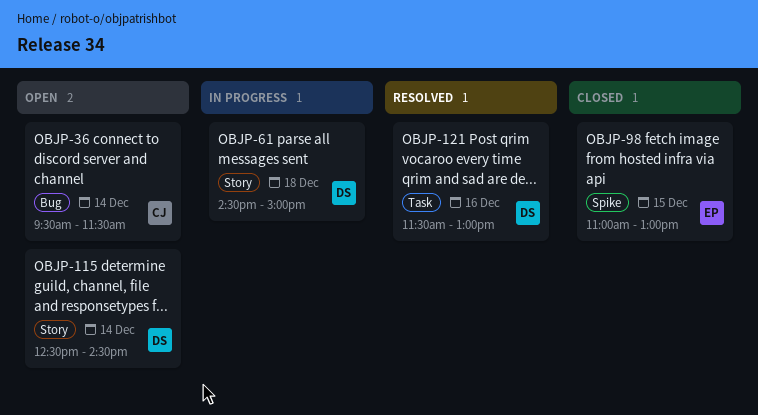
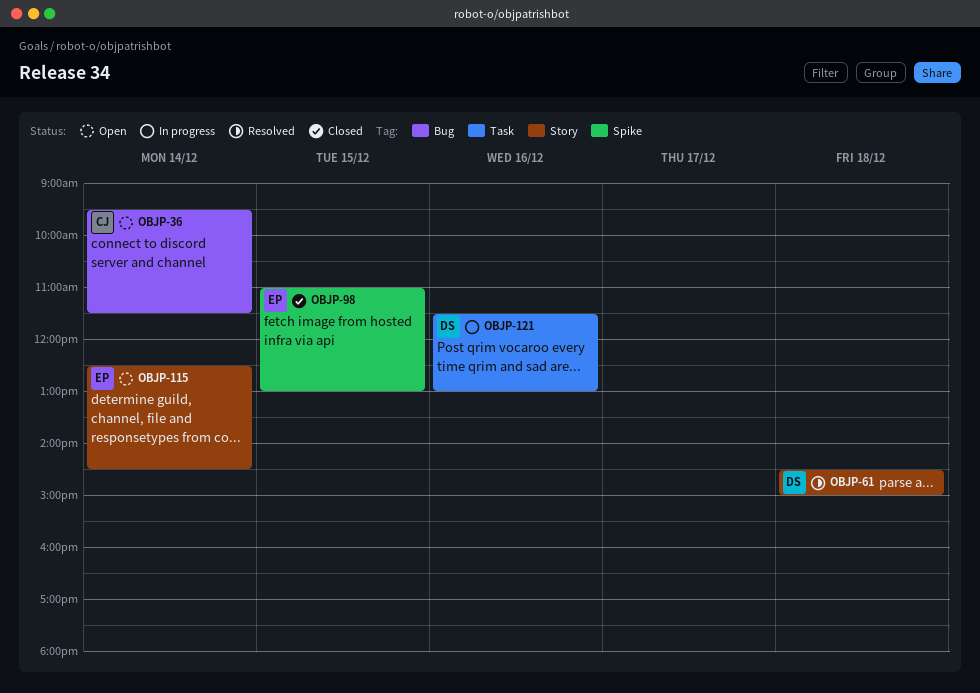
OBJP-61, status: In progress -> Resolved
OBJP-115, owner: DS -> EP
OBJP-121, status: Resolved -> In progress

